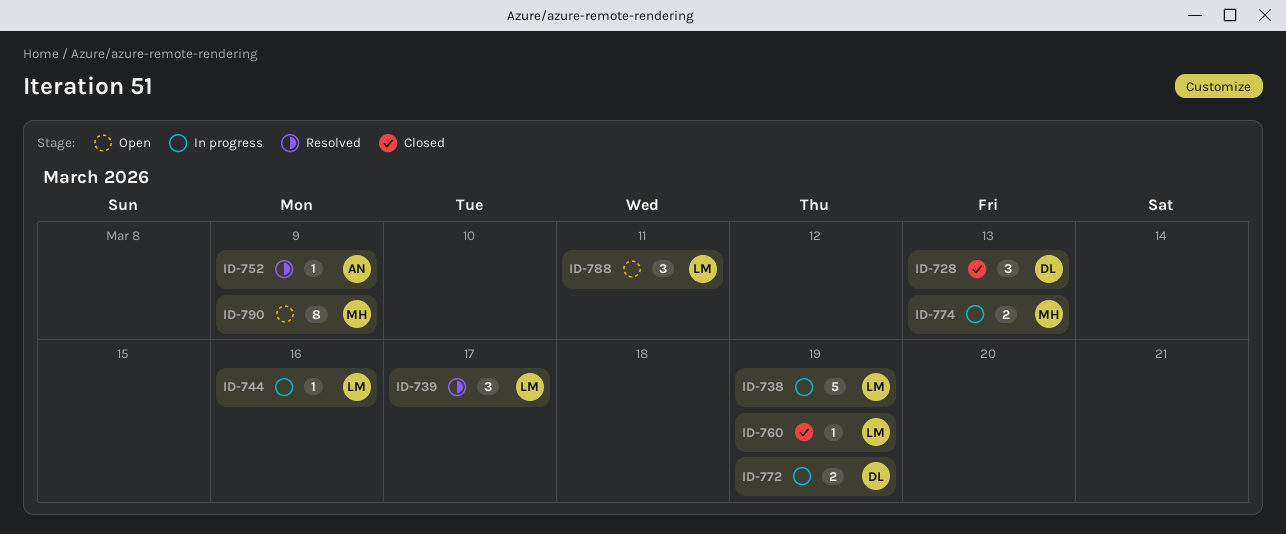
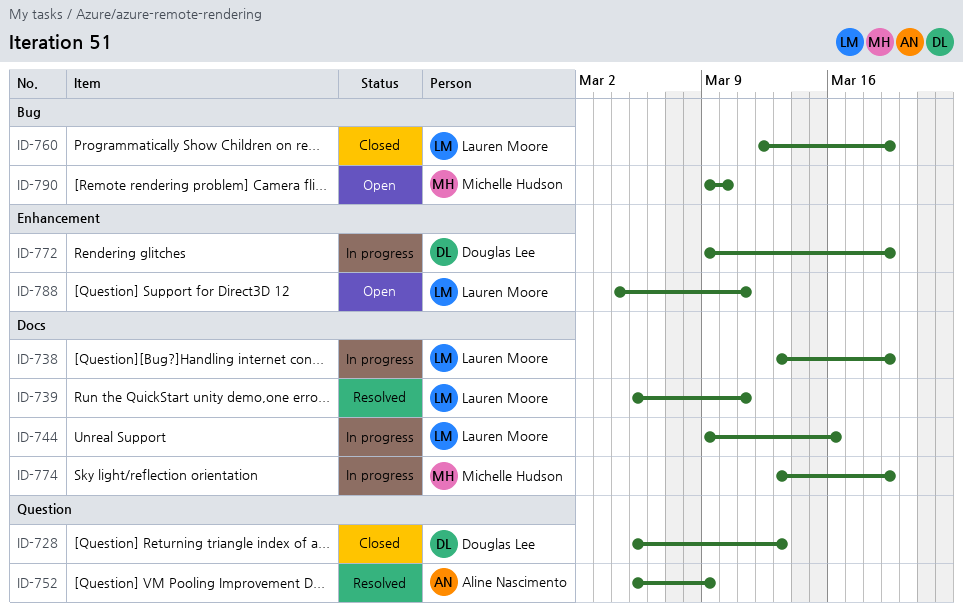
ID-739, due: Mar 17 -> Mar 11
ID-774, due: Mar 13 -> Mar 19
ID-790, due: Mar 9 -> Mar 10

